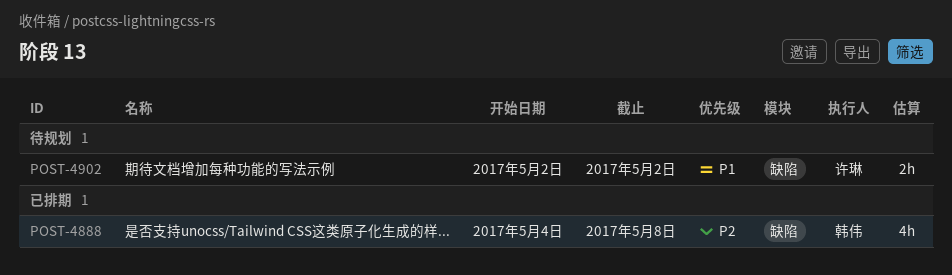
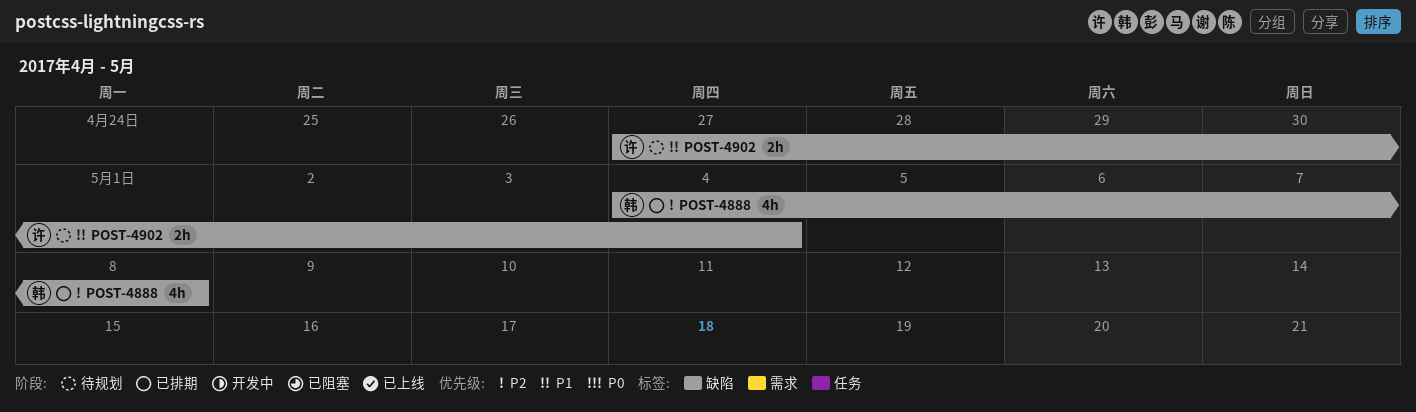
POST-4902, start: May 2 -> Apr 27
POST-4902, due: May 2 -> May 4

